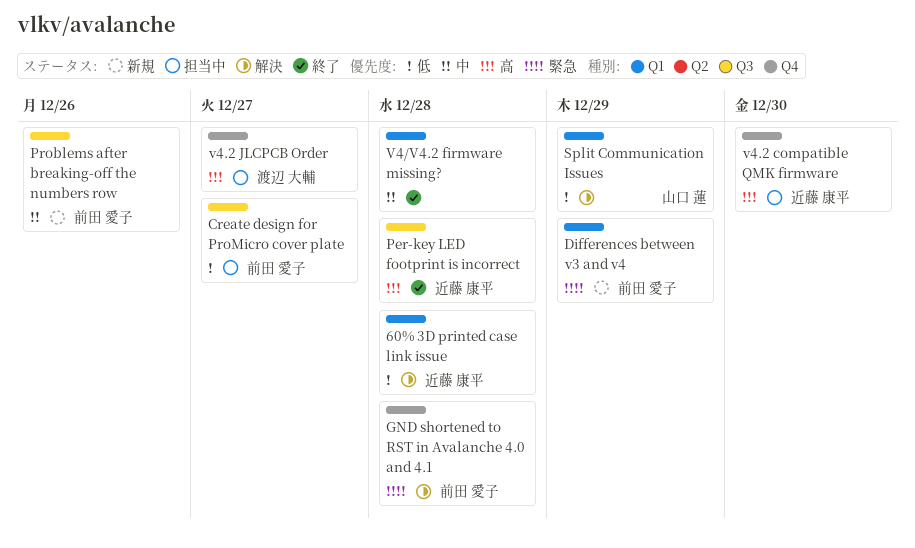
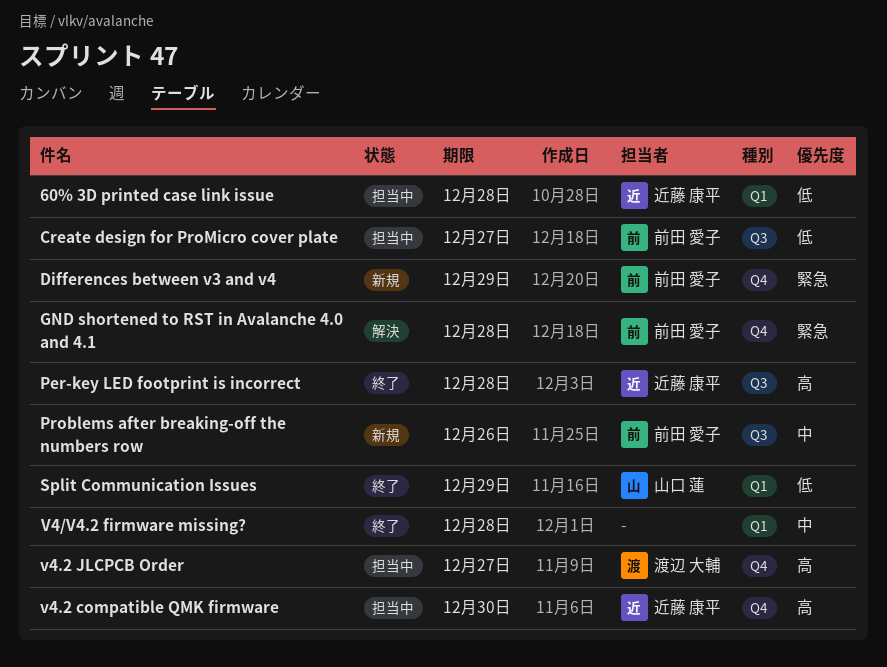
60% 3D printed case link issue, status: 解決 -> 担当中
Differences between v3 and v4, label: Q1 -> Q4
Split Communication Issues, status: 解決 -> 終了

